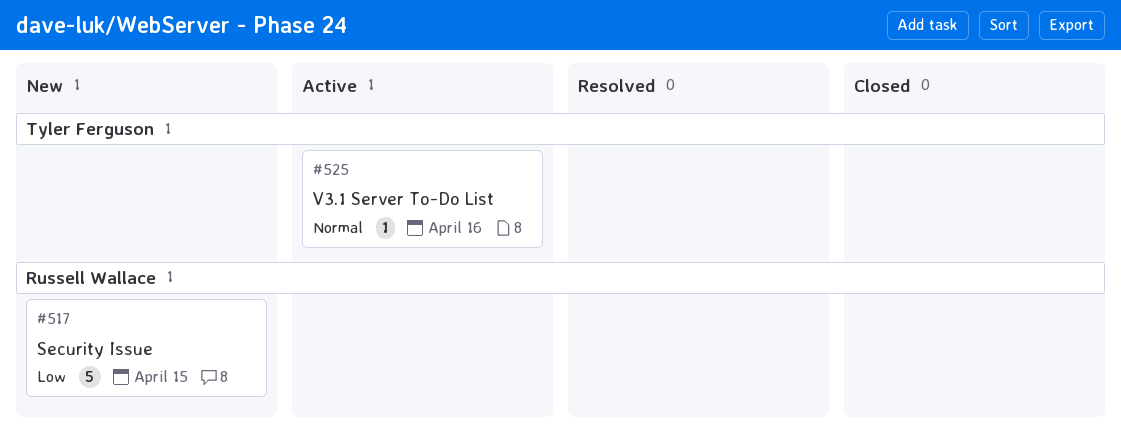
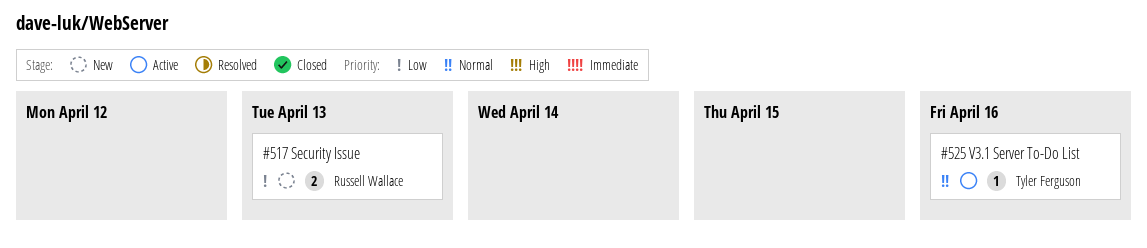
#517, estimate: 5 -> 2
#517, due: Apr 15 -> Apr 13

